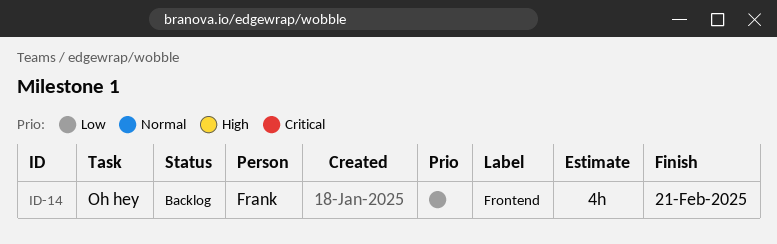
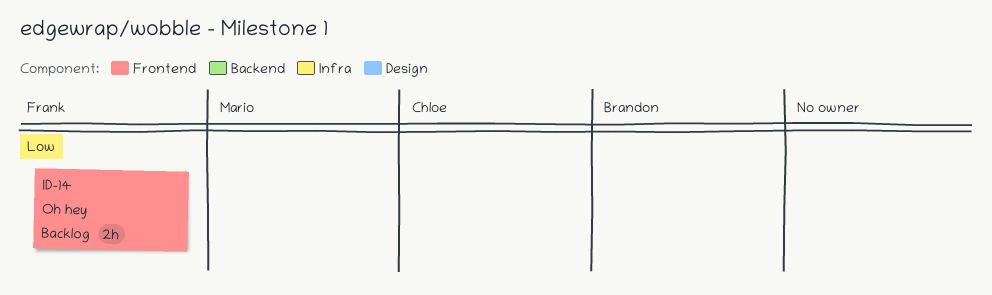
ID-14, estimate: 4h -> 2h

